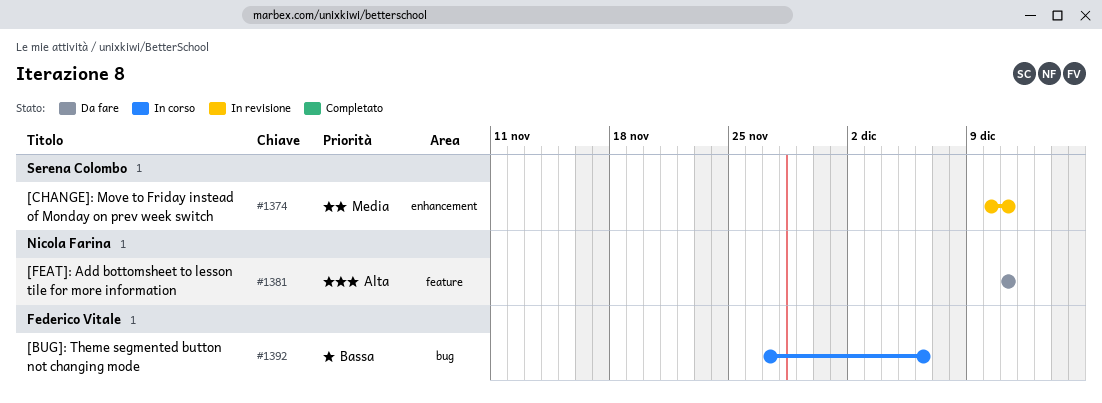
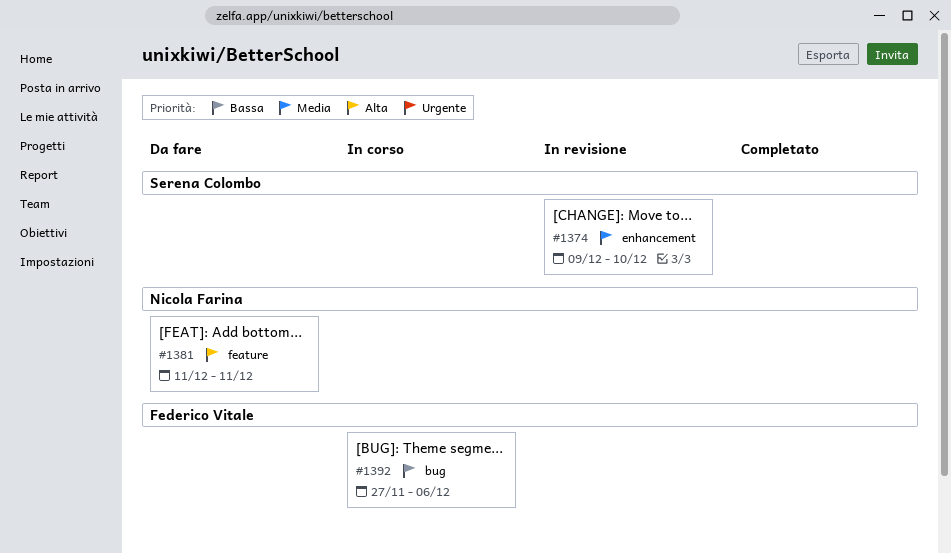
#1374, start: Dec 10 -> Dec 9
#1374, due: Dec 11 -> Dec 10

